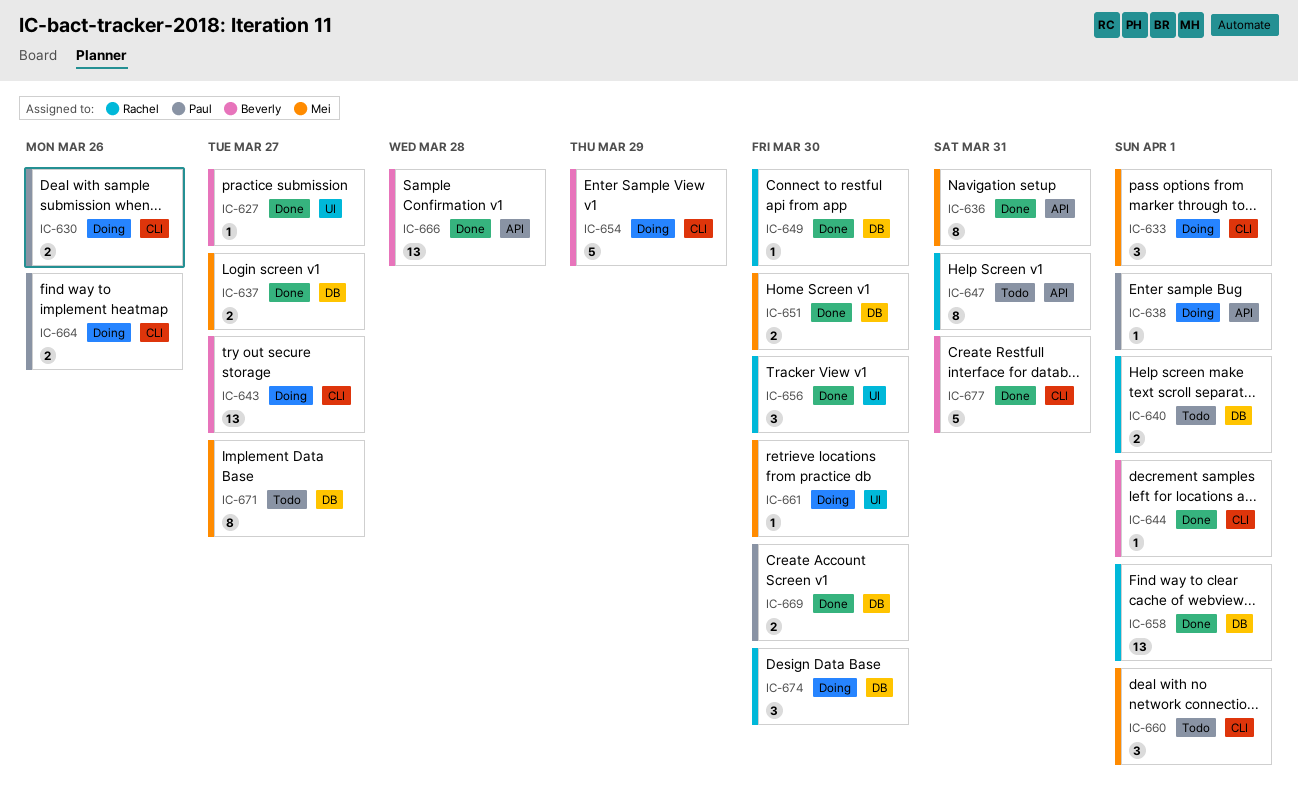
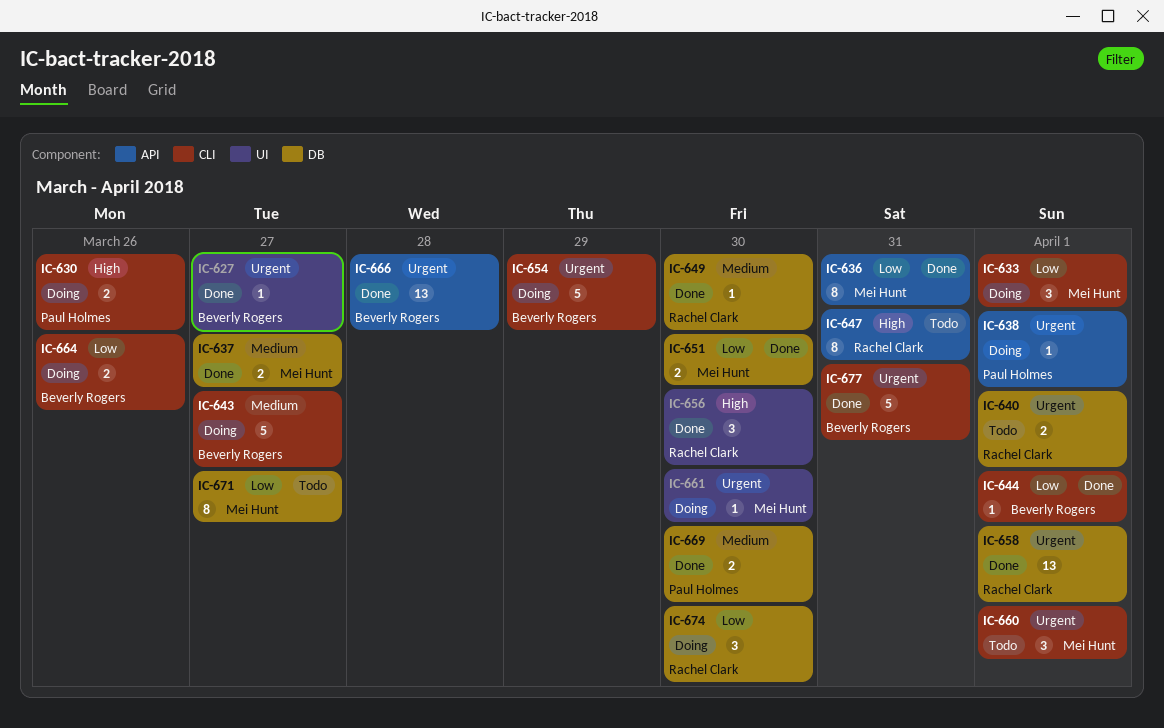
IC-643, estimate: 13 -> 5
IC-664, owner: Paul Holmes -> Beverly Rogers

